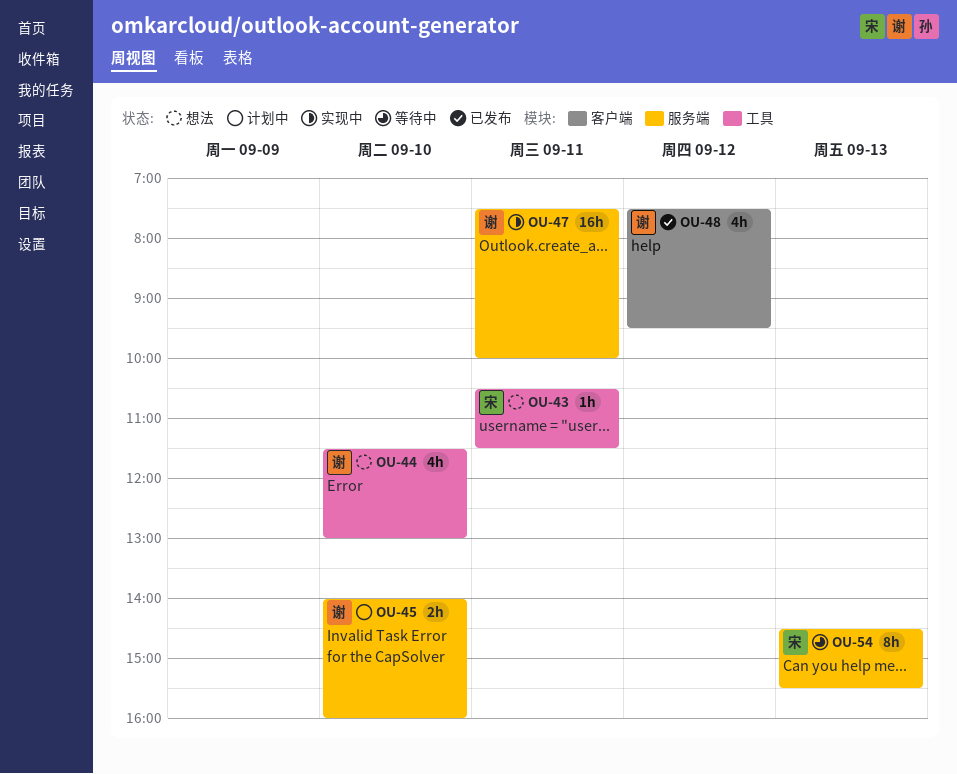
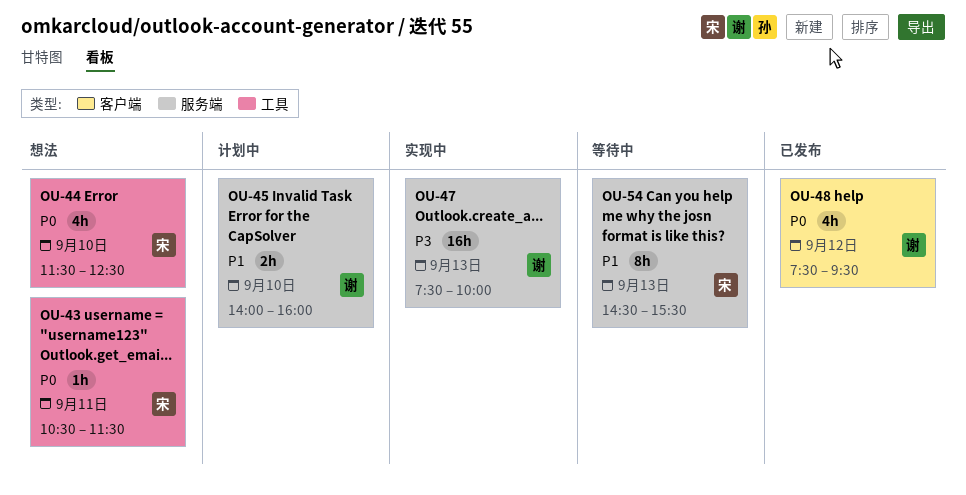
OU-44, owner: 谢 -> 宋
OU-44, ends: 13:00 -> 12:30
OU-47, day: Sep 11 -> Sep 13

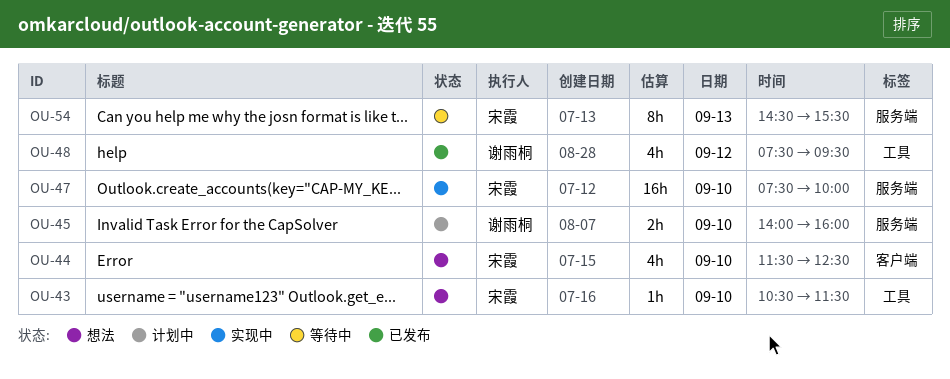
OU-43, day: Sep 11 -> Sep 10
OU-44, label: 工具 -> 客户端
OU-47, owner: 谢雨桐 -> 宋霞
OU-47, day: Sep 13 -> Sep 10
OU-48, label: 客户端 -> 工具

